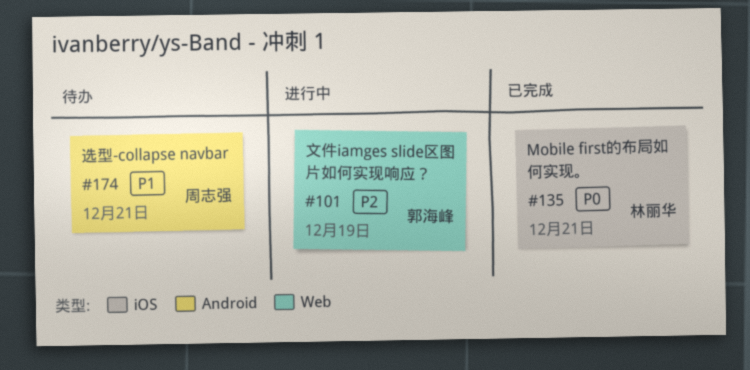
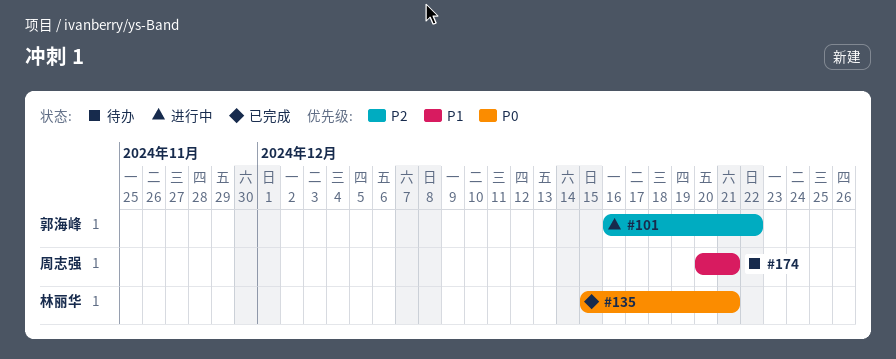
#101, due: Dec 19 -> Dec 22

